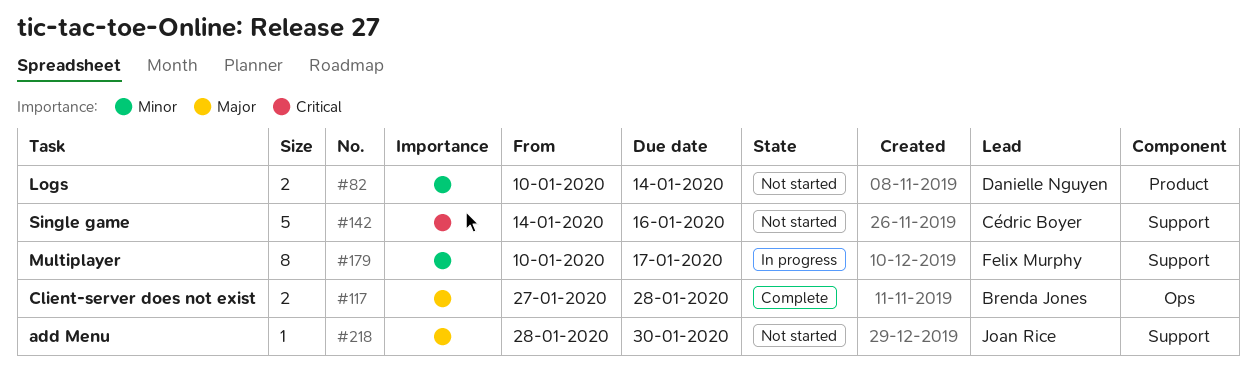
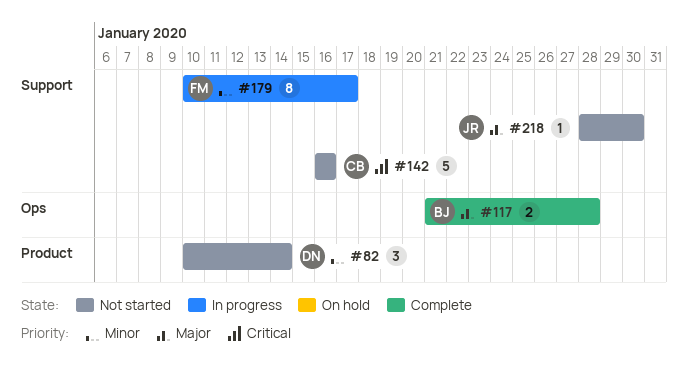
#82, estimate: 2 -> 3
#117, start: Jan 27 -> Jan 21
#142, start: Jan 14 -> Jan 16

